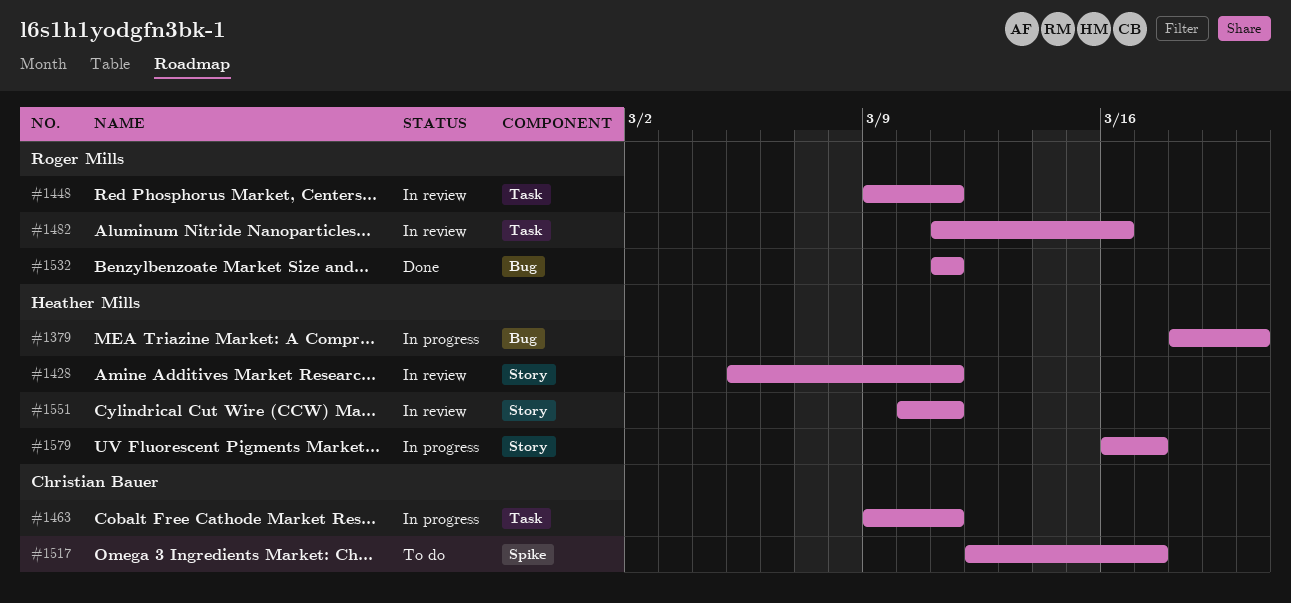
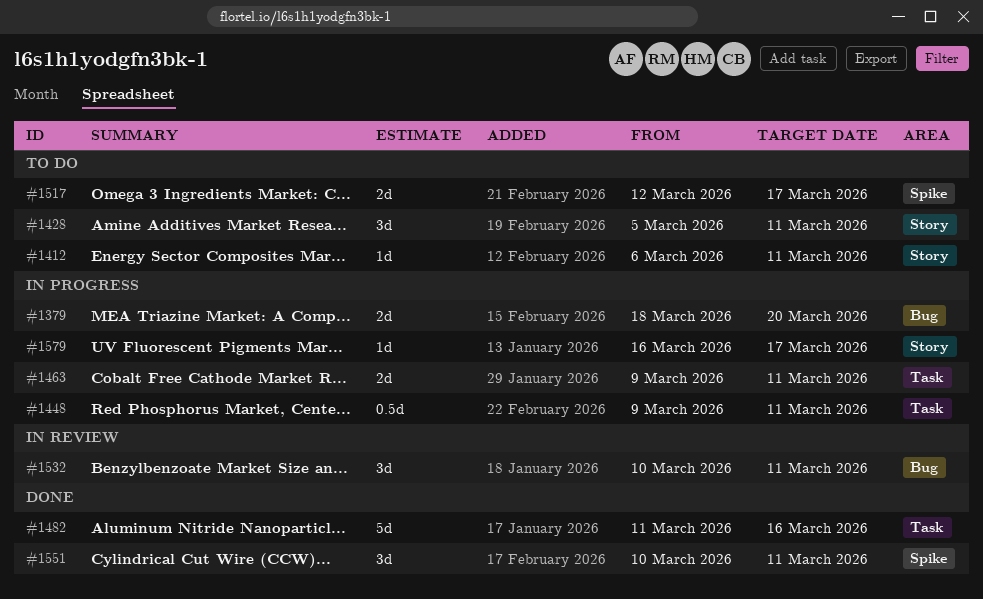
#1412: none -> present
#1428, status: In review -> To do
#1448, status: In review -> In progress
#1482, status: In review -> Done
#1532, status: Done -> In review
#1532, start: Mar 11 -> Mar 10
#1551, status: In review -> Done
#1551, label: Story -> Spike

